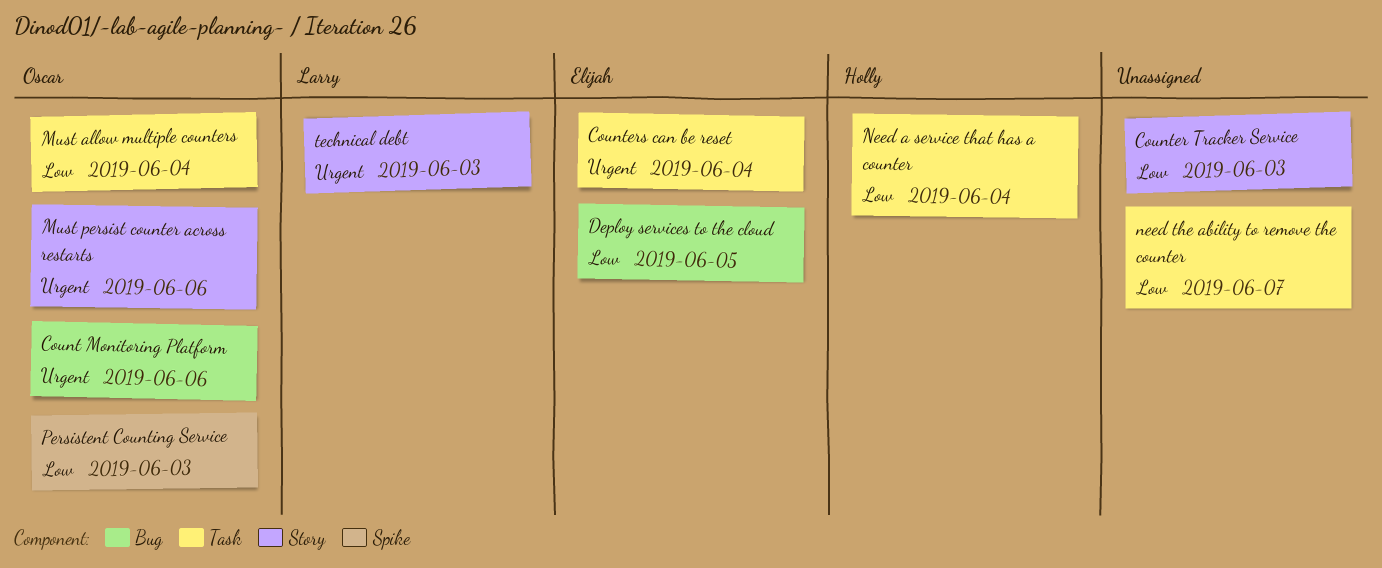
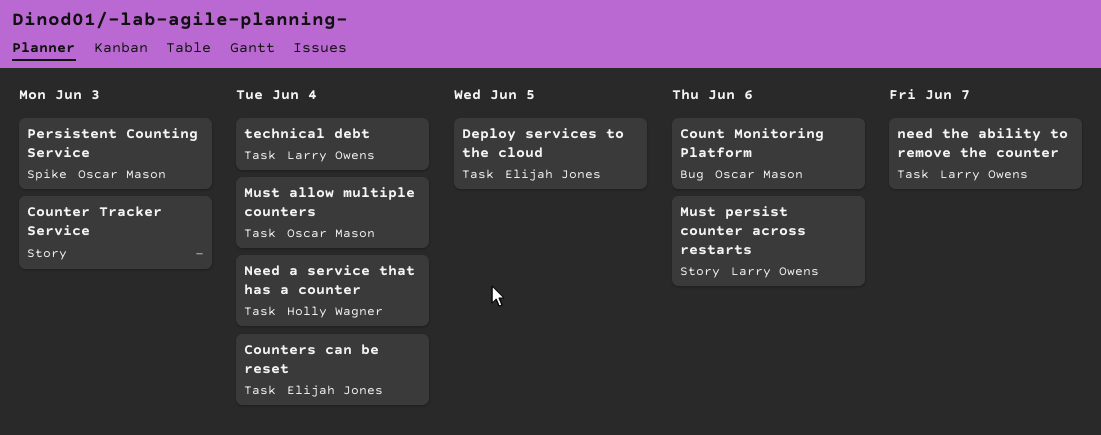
Deploy services to the cloud, label: Bug -> Task
Must persist counter across restarts, owner: Oscar Mason -> Larry Owens
need the ability to remove the counter, owner: none -> Larry Owens
technical debt, label: Story -> Task
technical debt, due: Jun 3 -> Jun 4

